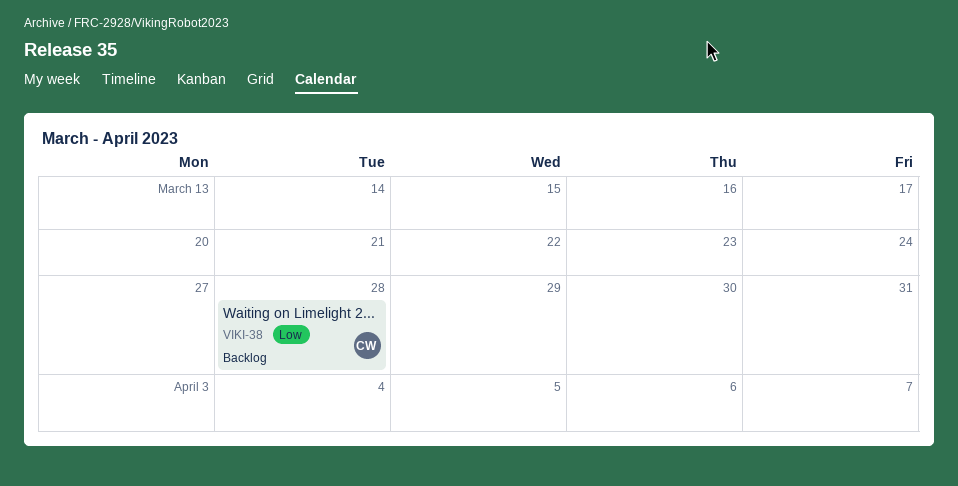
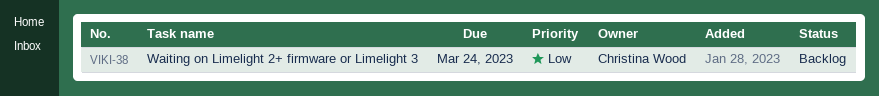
VIKI-38, due: Mar 28 -> Mar 24

